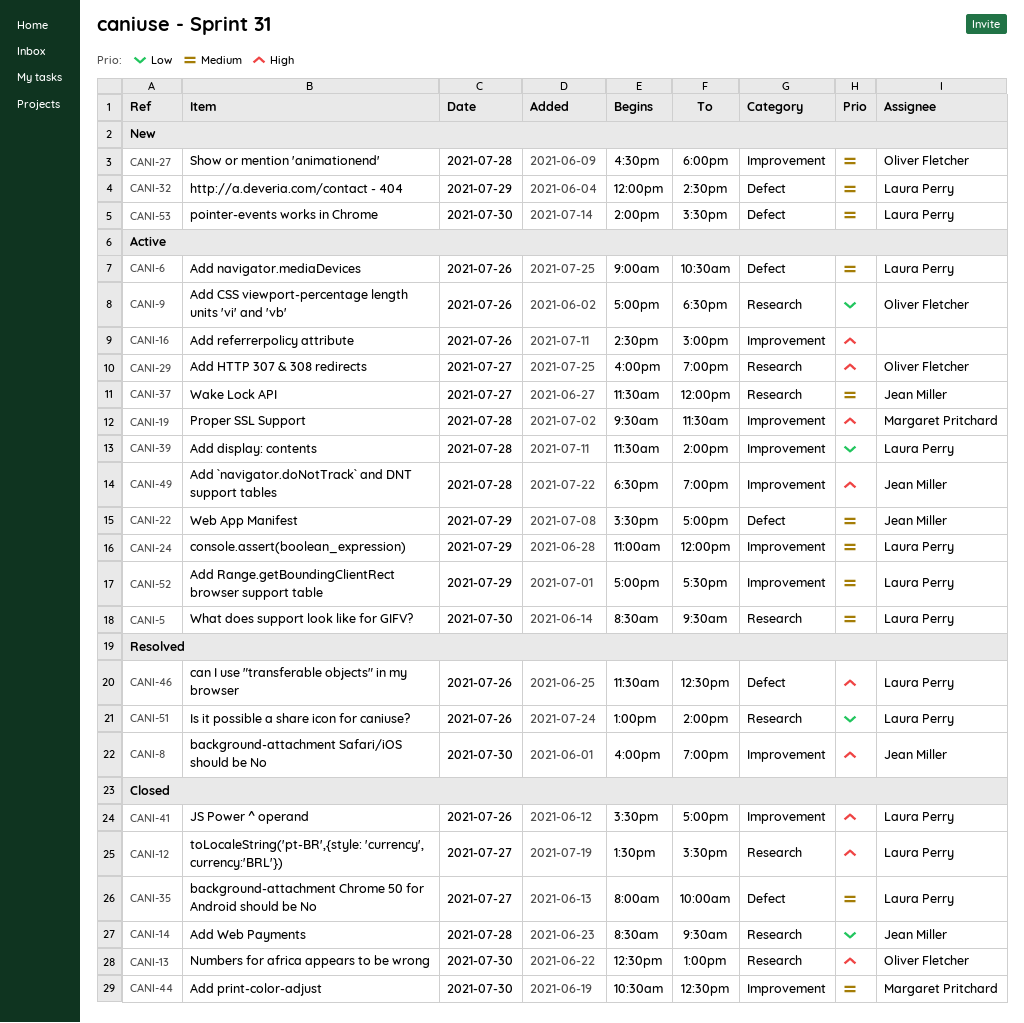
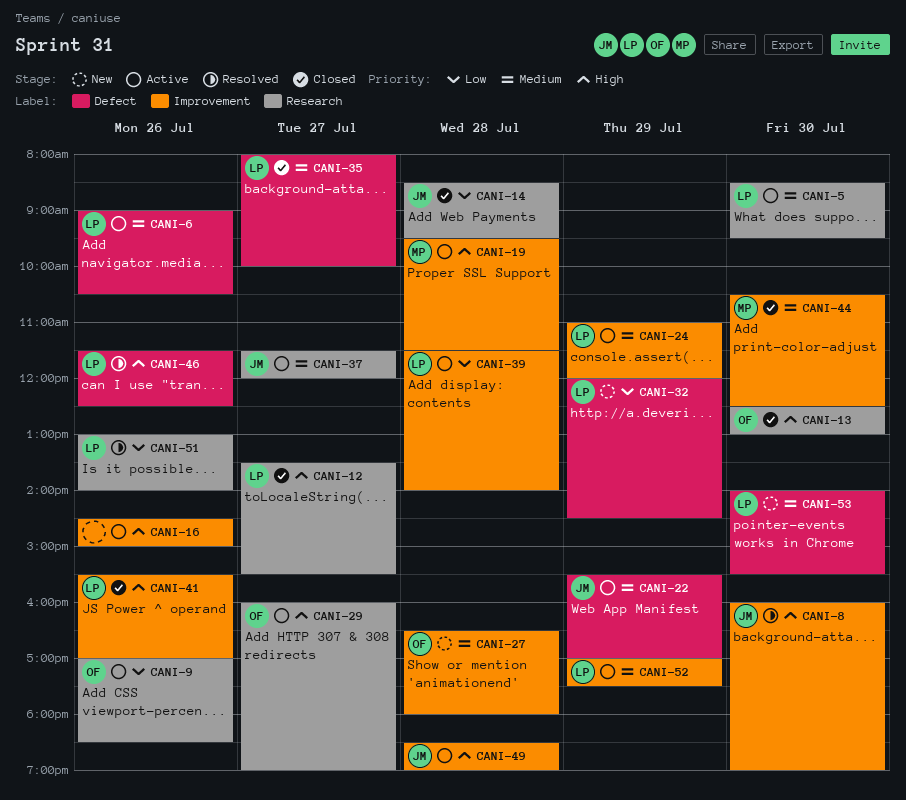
CANI-32, priority: Medium -> Low

